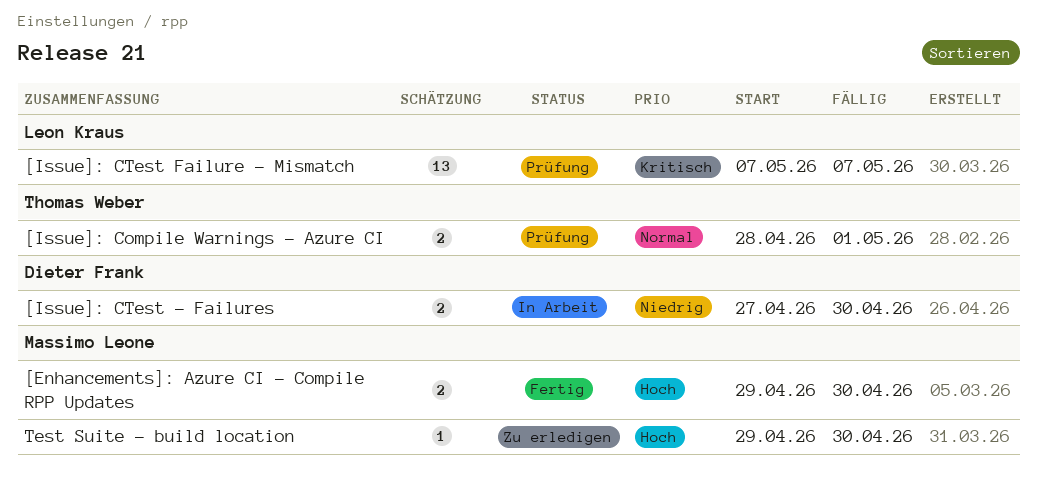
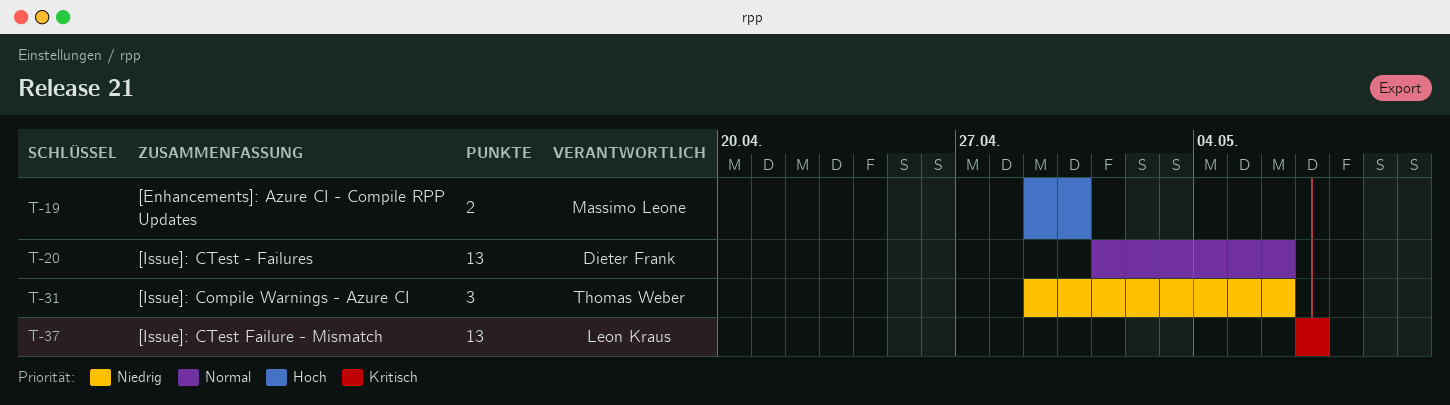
[Issue]: Compile Warnings - Azure CI, priority: Normal -> Niedrig
[Issue]: Compile Warnings - Azure CI, estimate: 2 -> 3
[Issue]: Compile Warnings - Azure CI, start: Apr 28 -> Apr 29
[Issue]: Compile Warnings - Azure CI, due: May 1 -> May 6
[Issue]: CTest - Failures, priority: Niedrig -> Normal
[Issue]: CTest - Failures, estimate: 2 -> 13
[Issue]: CTest - Failures, start: Apr 27 -> May 1
[Issue]: CTest - Failures, due: Apr 30 -> May 6
Test Suite - build location: present -> none

